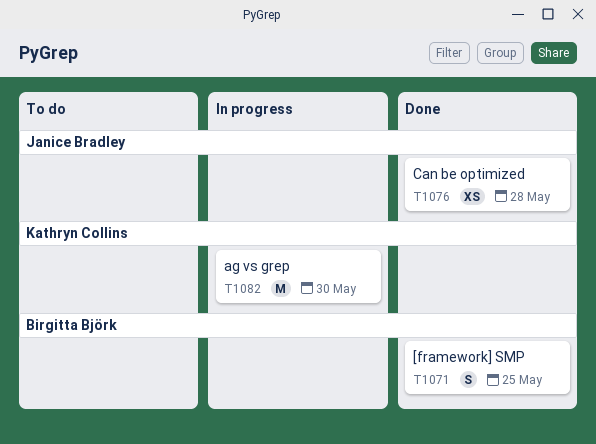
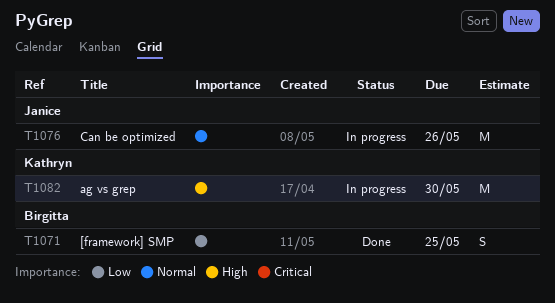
T1076, status: Done -> In progress
T1076, estimate: XS -> M
T1076, due: May 28 -> May 26

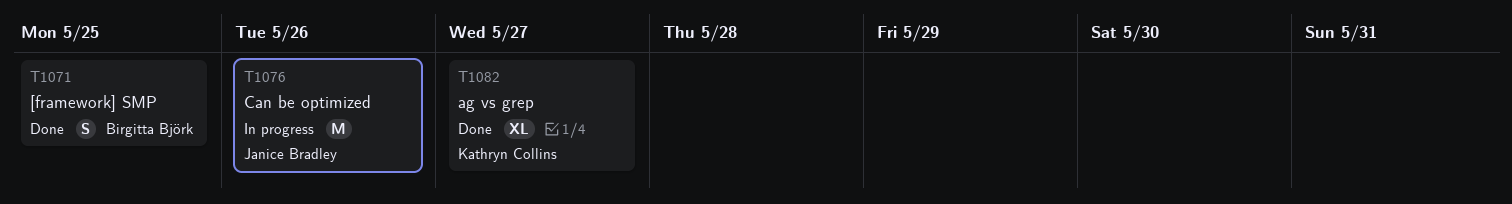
T1082, status: In progress -> Done
T1082, estimate: M -> XL
T1082, due: May 30 -> May 27

